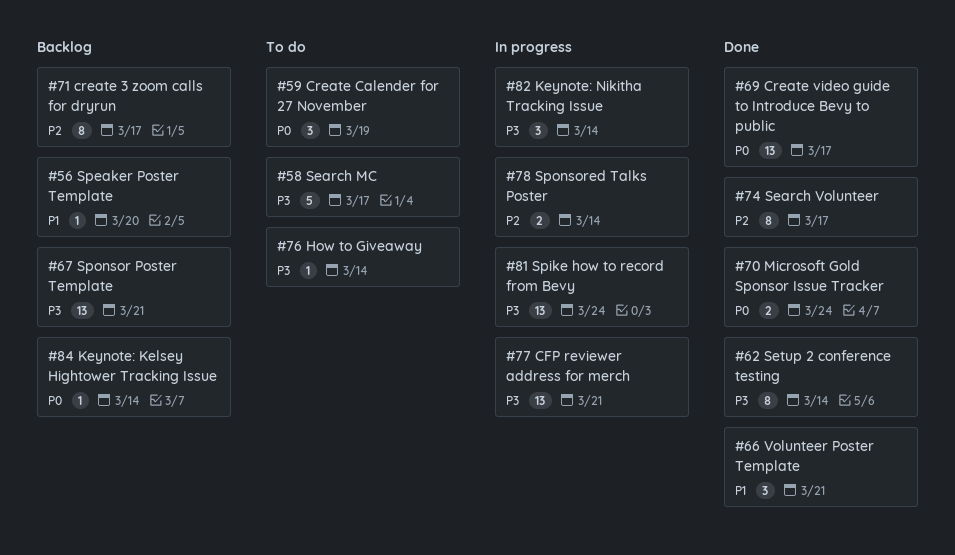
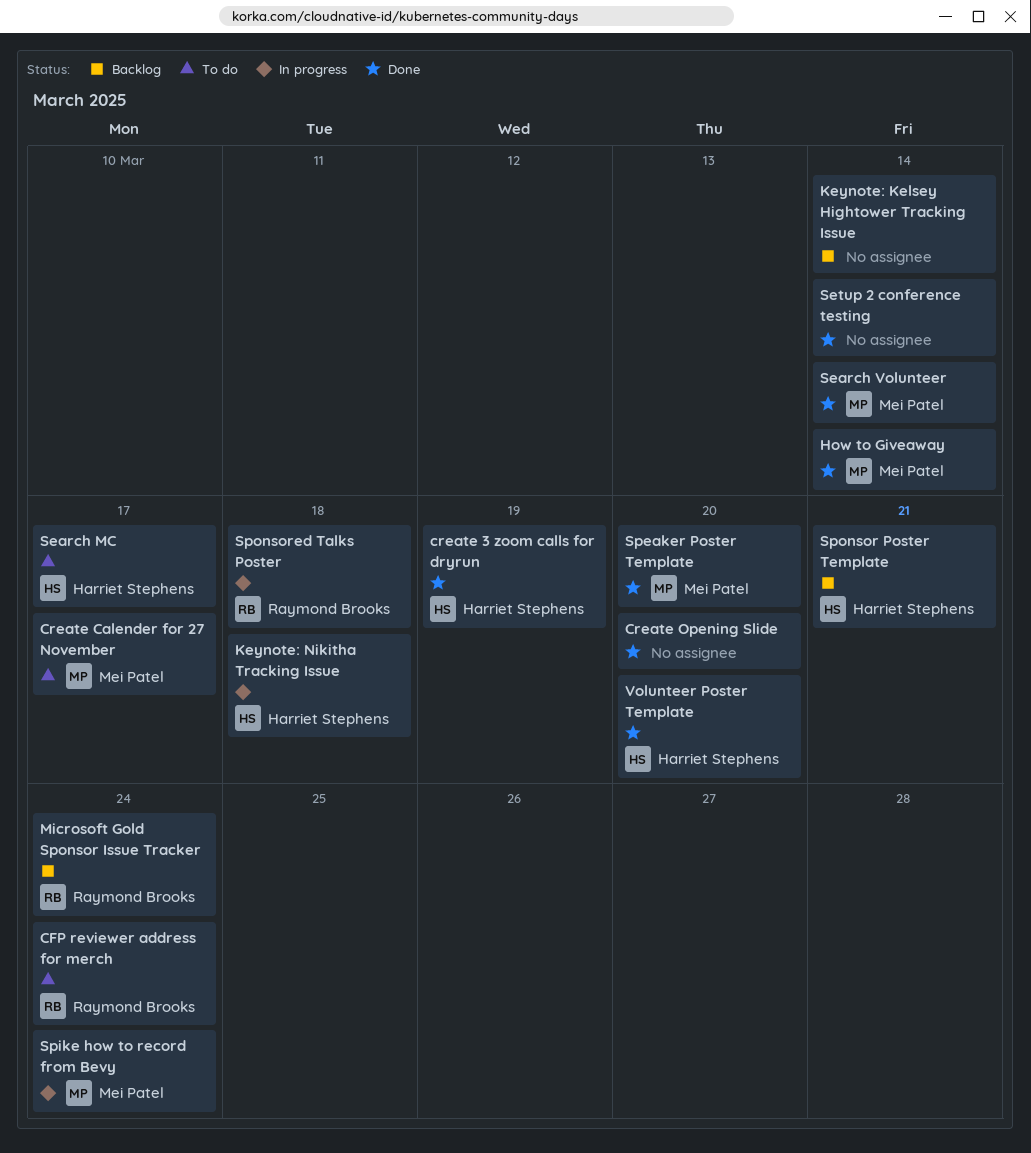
CFP reviewer address for merch, status: In progress -> To do
CFP reviewer address for merch, due: Mar 21 -> Mar 24
create 3 zoom calls for dryrun, status: Backlog -> Done
create 3 zoom calls for dryrun, due: Mar 17 -> Mar 19
Create Calender for 27 November, due: Mar 19 -> Mar 17
Create Opening Slide: none -> present
Create video guide to Introduce Bevy to public: present -> none
How to Giveaway, status: To do -> Done
Keynote: Nikitha Tracking Issue, due: Mar 14 -> Mar 18
Microsoft Gold Sponsor Issue Tracker, status: Done -> Backlog
Search Volunteer, due: Mar 17 -> Mar 14
Speaker Poster Template, status: Backlog -> Done
Sponsored Talks Poster, due: Mar 14 -> Mar 18
Volunteer Poster Template, due: Mar 21 -> Mar 20

